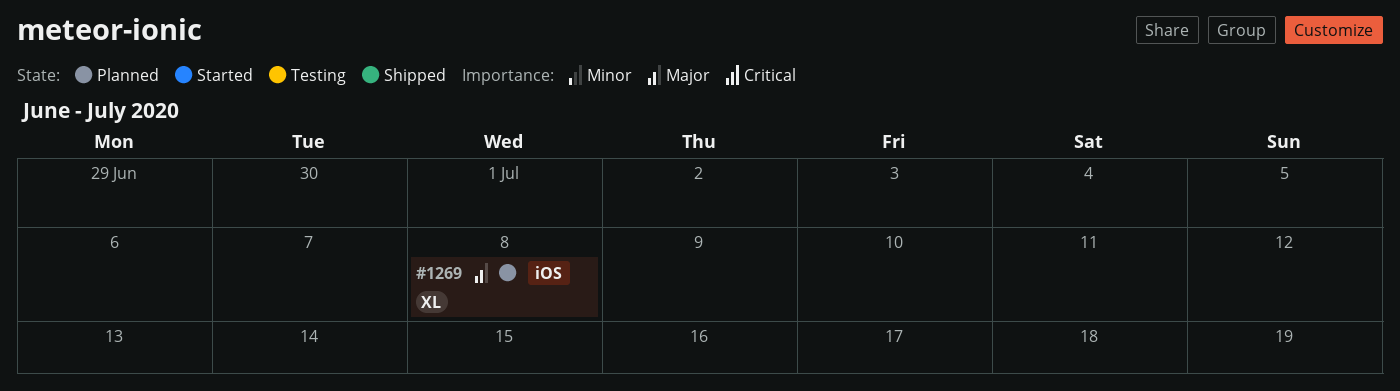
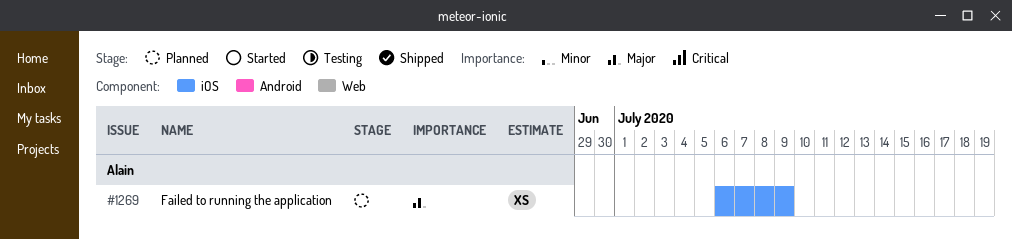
#1269, estimate: XL -> XS
#1269, due: Jul 8 -> Jul 9

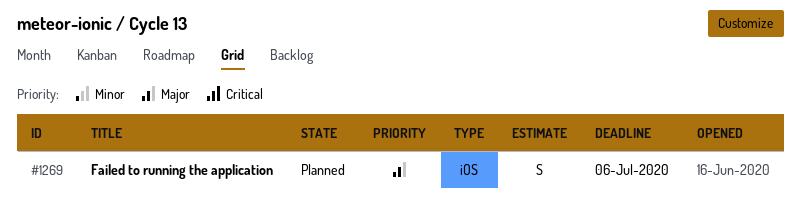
#1269, estimate: XS -> S
#1269, due: Jul 9 -> Jul 6

